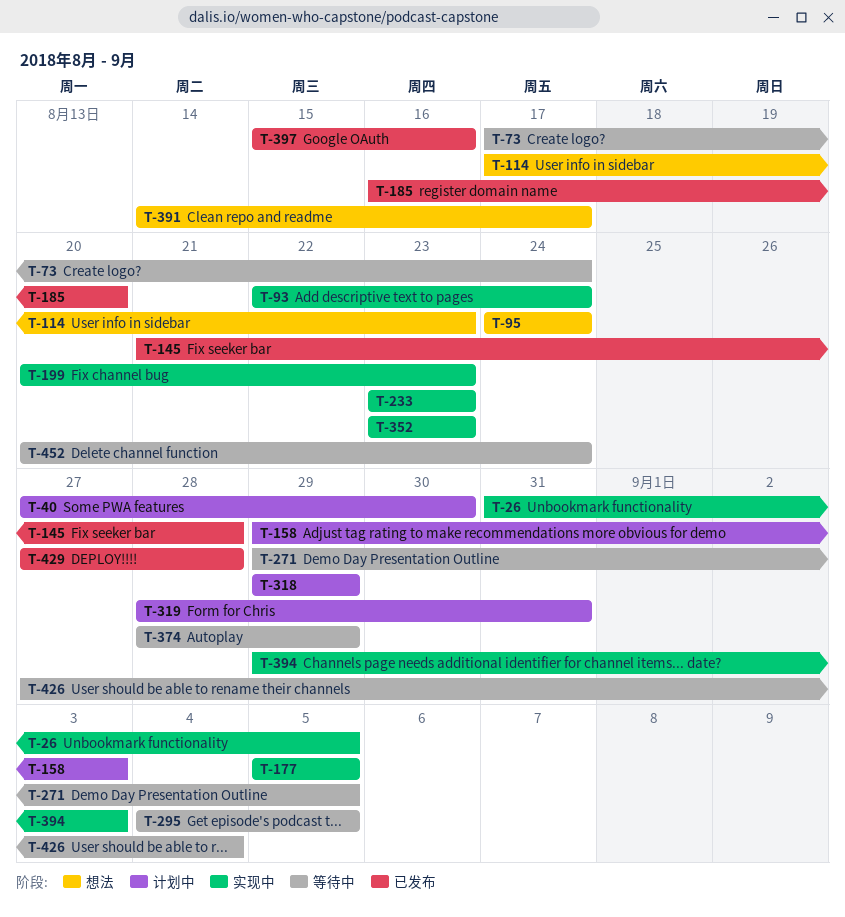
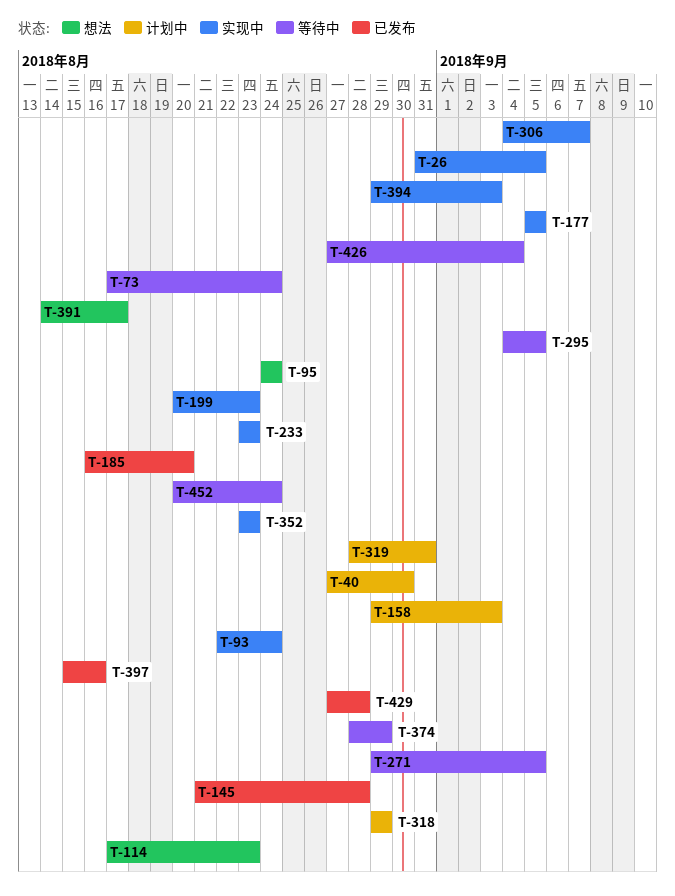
T-306: none -> present

